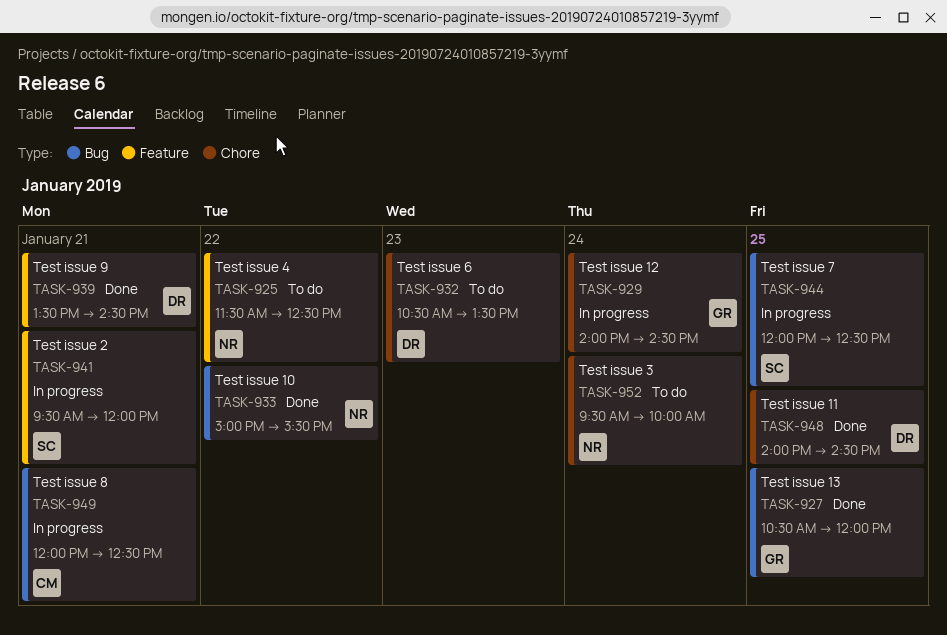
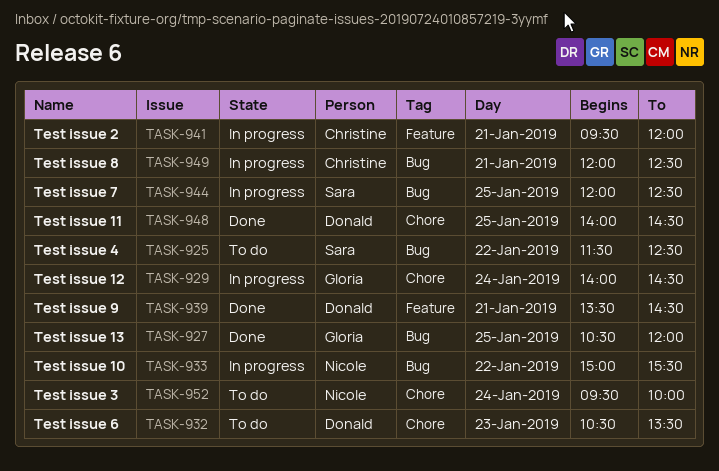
TASK-925, owner: Nicole -> Sara
TASK-925, label: Feature -> Bug
TASK-933, status: Done -> In progress
TASK-941, owner: Sara -> Christine

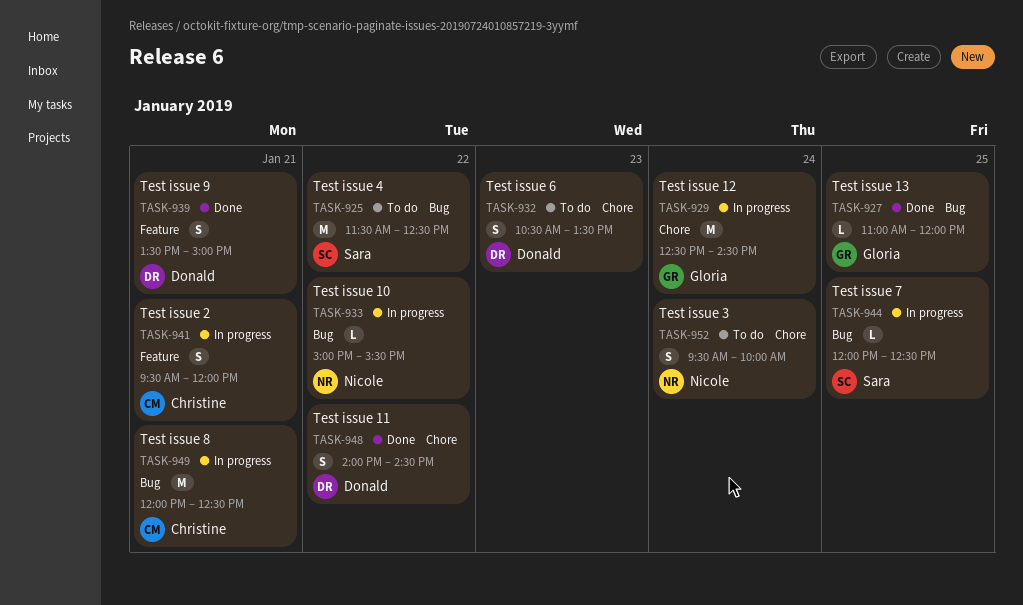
TASK-927, begins: 10:30 -> 11:00
TASK-929, begins: 14:00 -> 12:30
TASK-939, ends: 14:30 -> 15:00
TASK-948, day: Jan 25 -> Jan 22

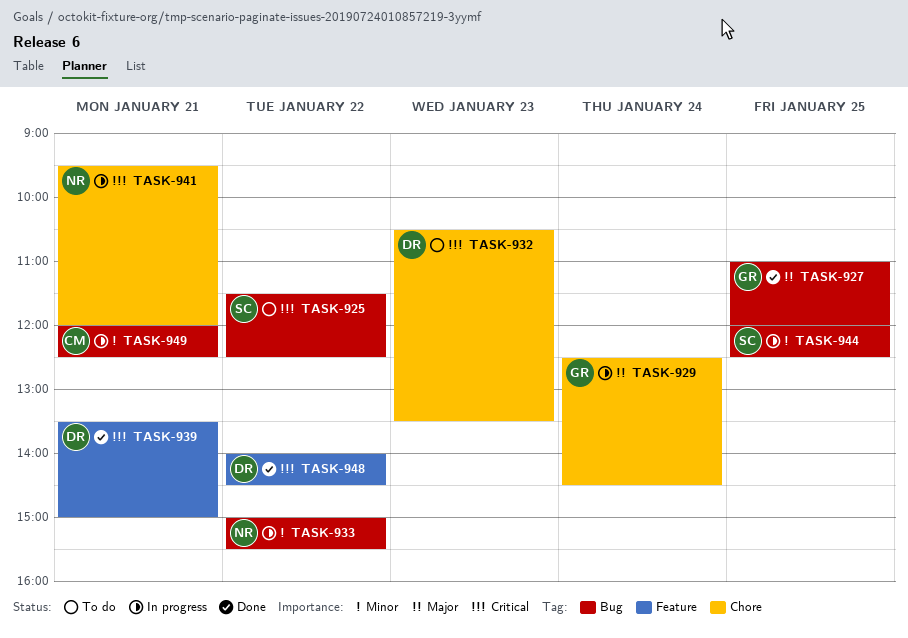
TASK-941, owner: Christine -> Nicole
TASK-941, label: Feature -> Chore
TASK-948, label: Chore -> Feature
TASK-952: present -> none

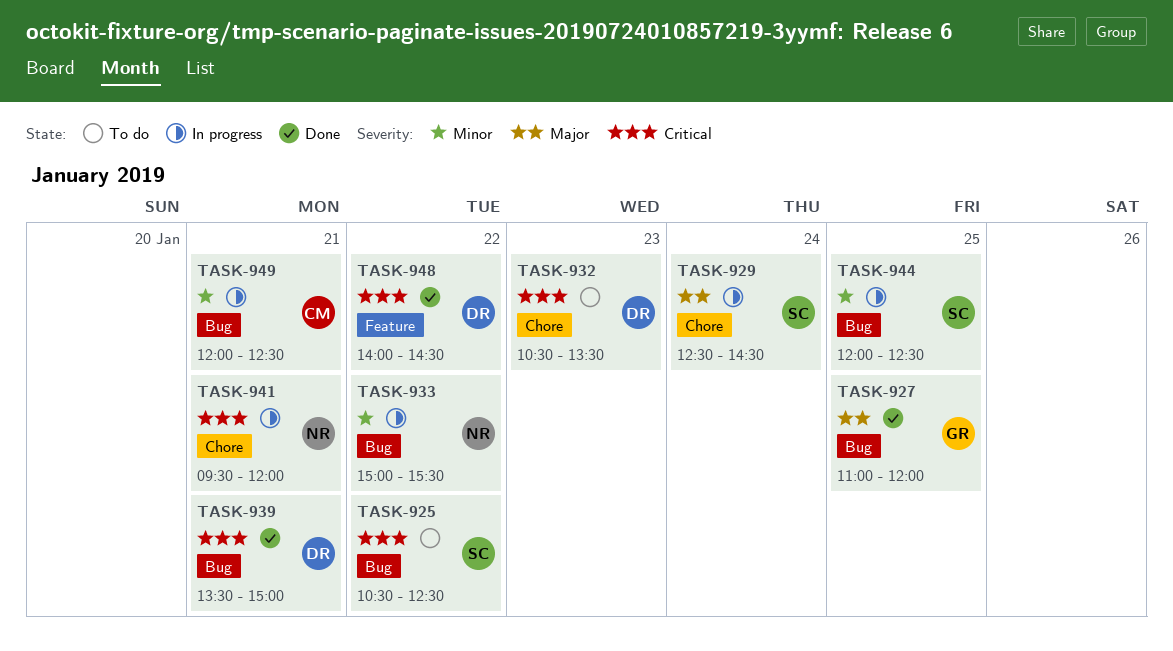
TASK-925, begins: 11:30 -> 10:30
TASK-929, owner: GR -> SC
TASK-939, label: Feature -> Bug

